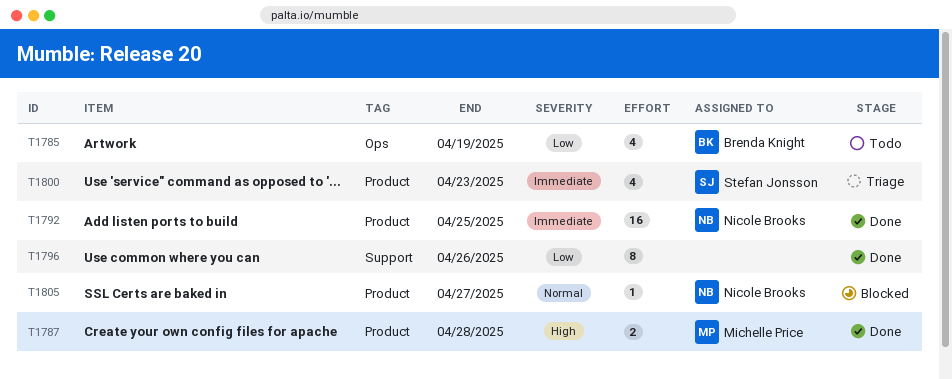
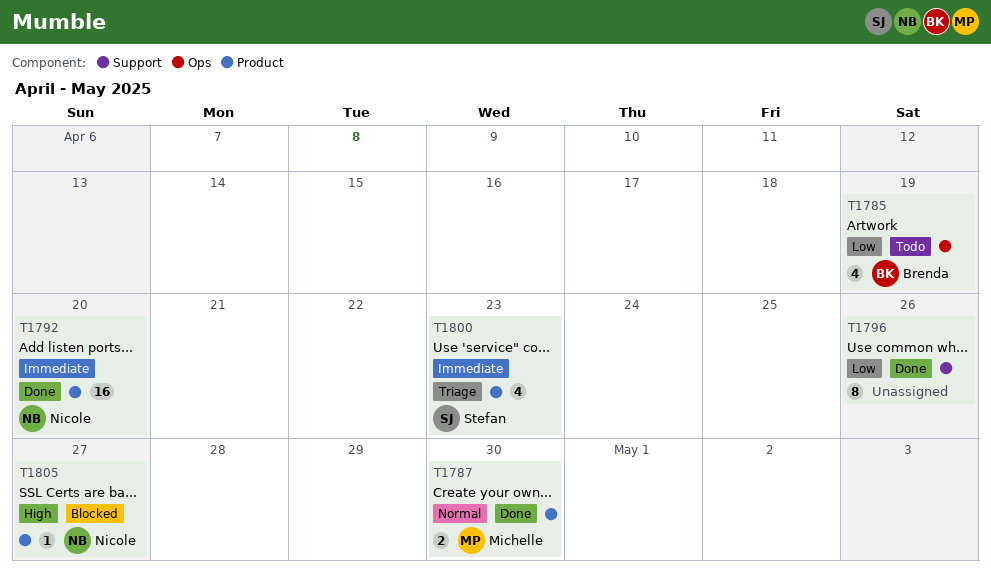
T1787, priority: High -> Normal
T1787, due: Apr 28 -> Apr 30
T1792, due: Apr 25 -> Apr 20
T1805, priority: Normal -> High

